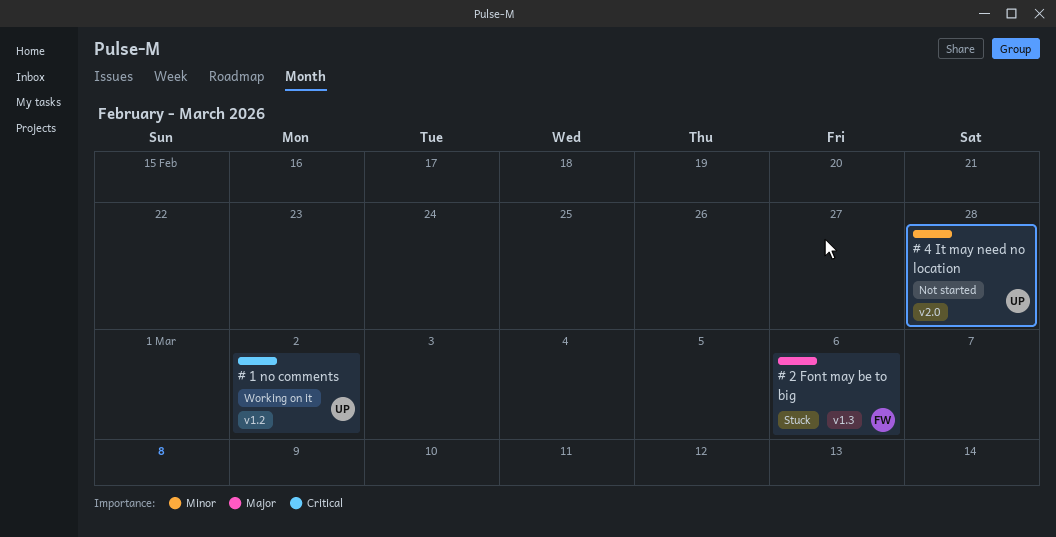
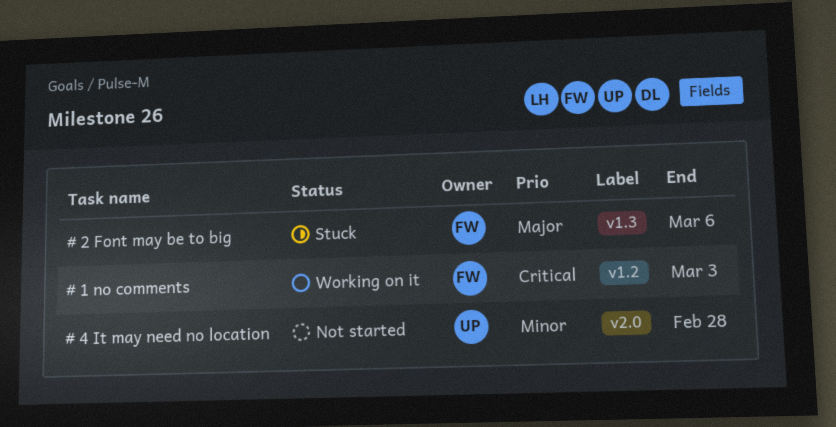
# 1 no comments, owner: UP -> FW
# 1 no comments, due: Mar 2 -> Mar 3

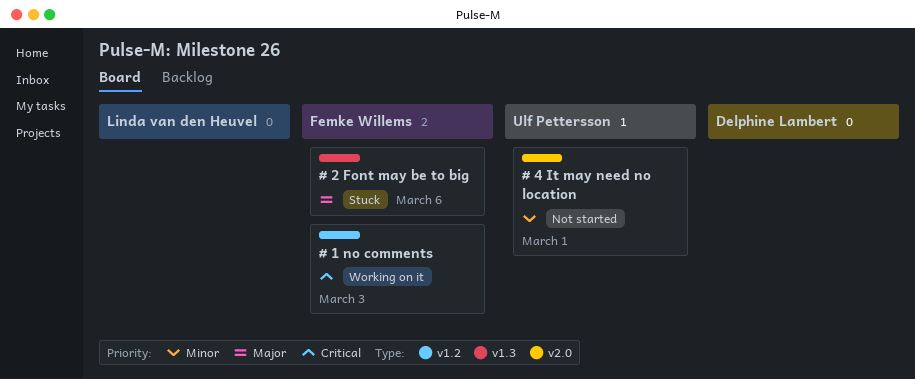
# 4 It may need no location, due: Feb 28 -> Mar 1

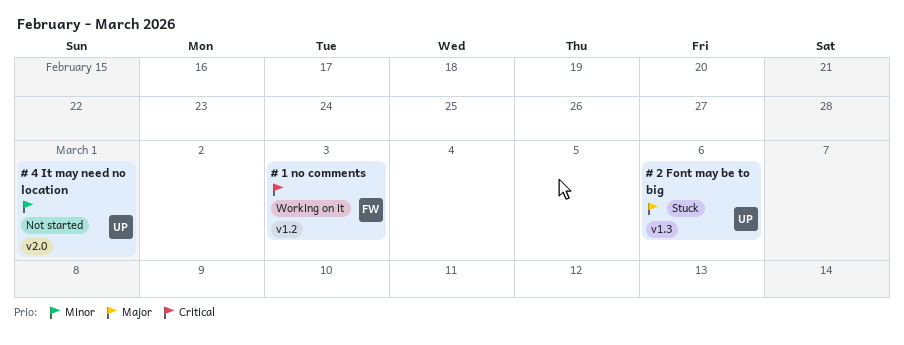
# 2 Font may be to big, owner: Femke Willems -> Ulf Pettersson

